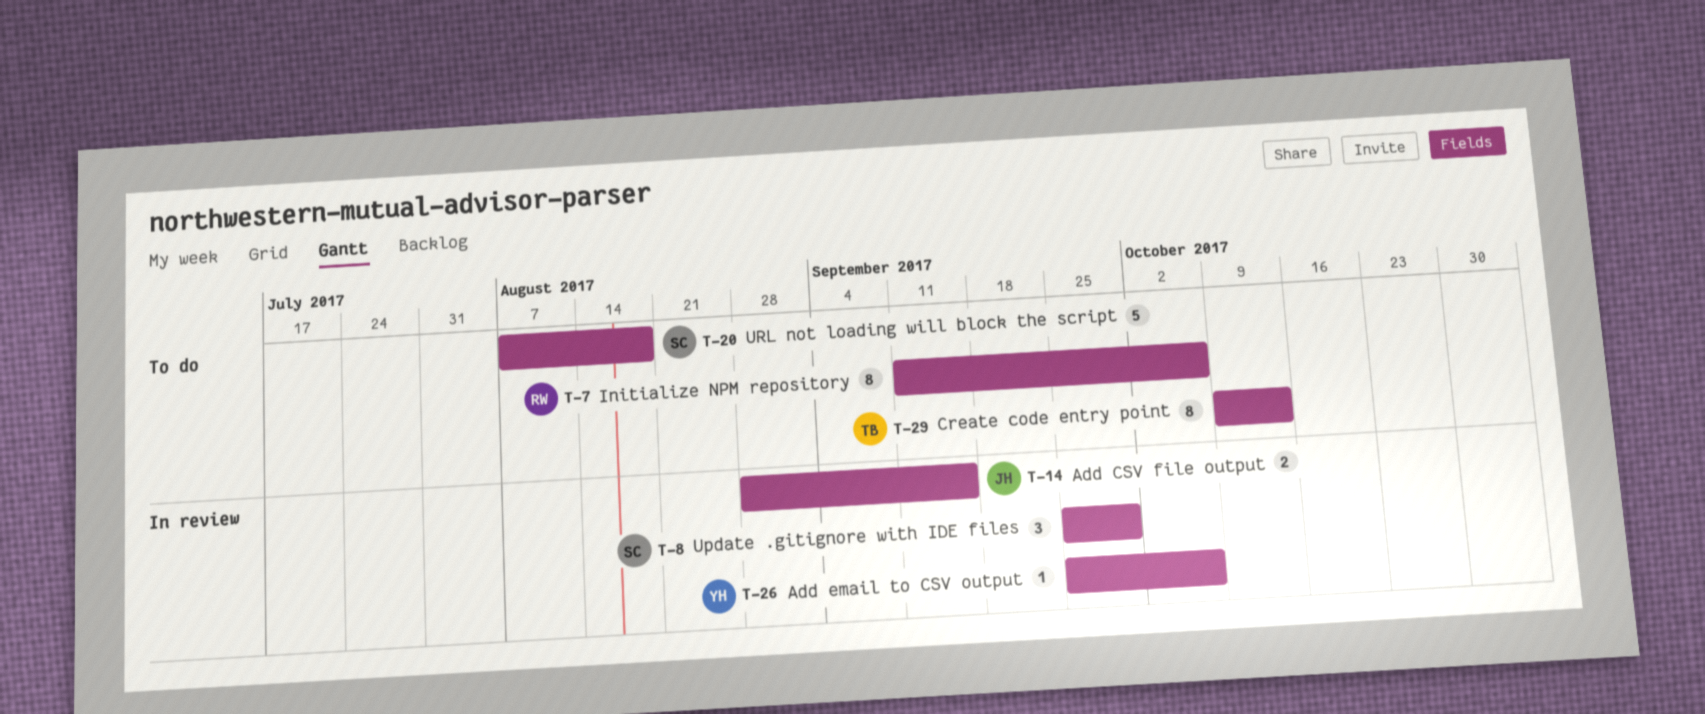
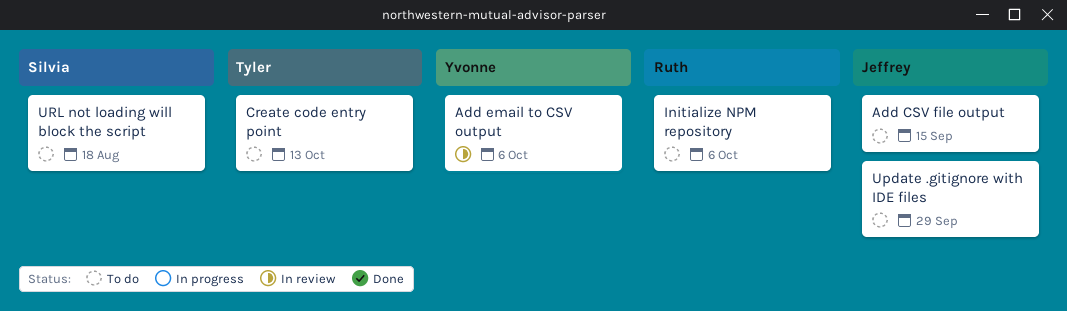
Add CSV file output, status: In review -> To do
Update .gitignore with IDE files, status: In review -> To do
Update .gitignore with IDE files, owner: Silvia -> Jeffrey

